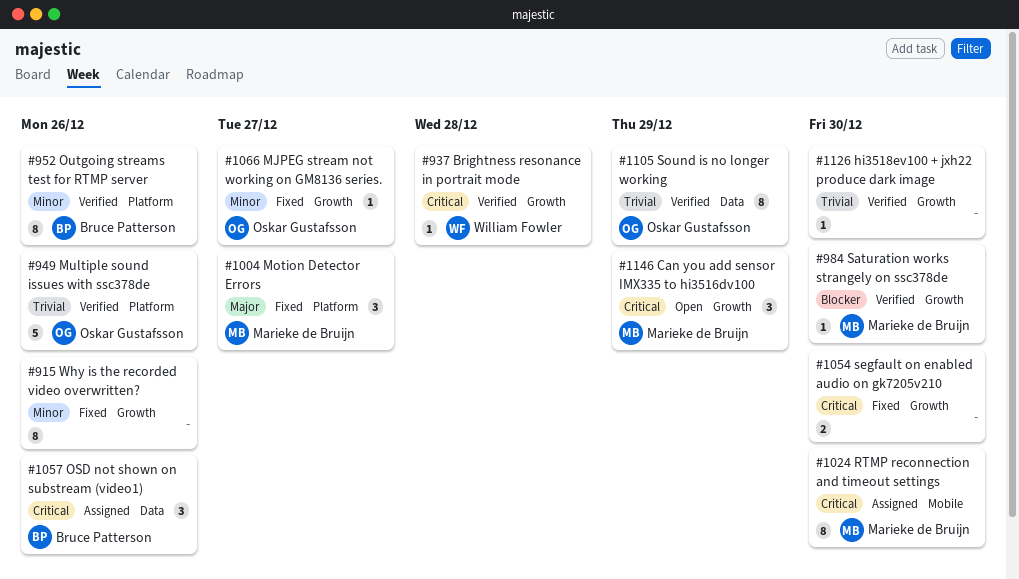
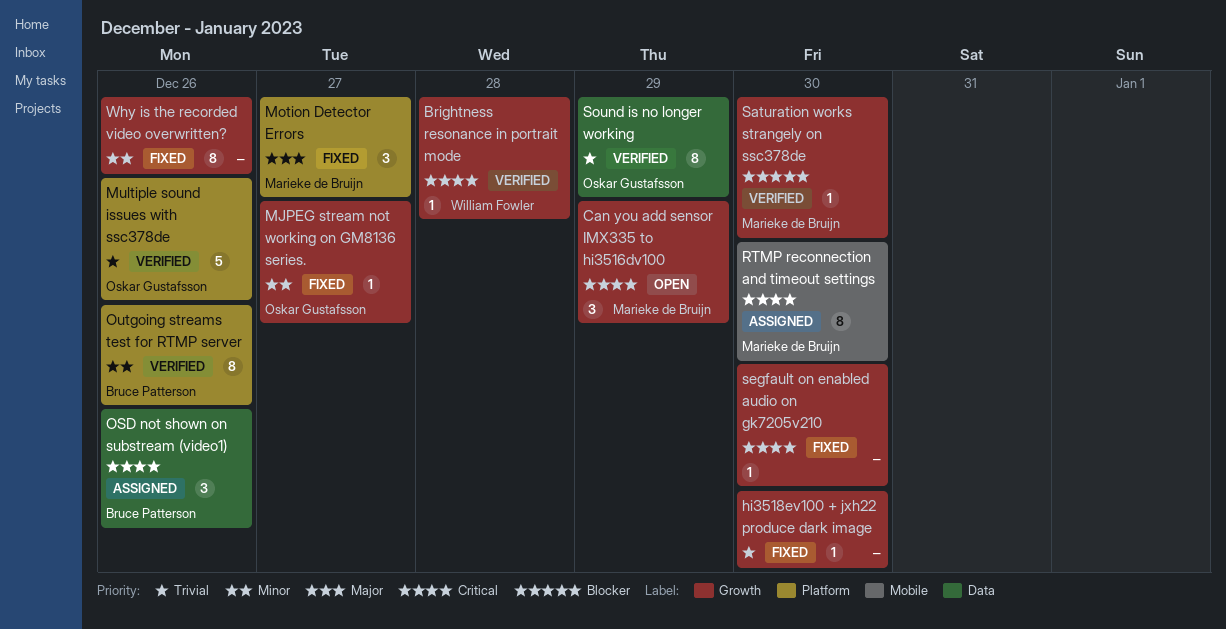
hi3518ev100 + jxh22 produce dark image, status: Verified -> Fixed
segfault on enabled audio on gk7205v210, estimate: 2 -> 1

